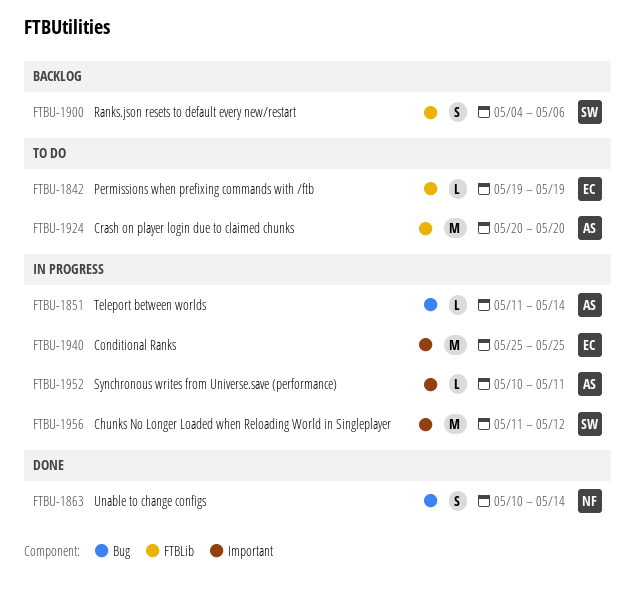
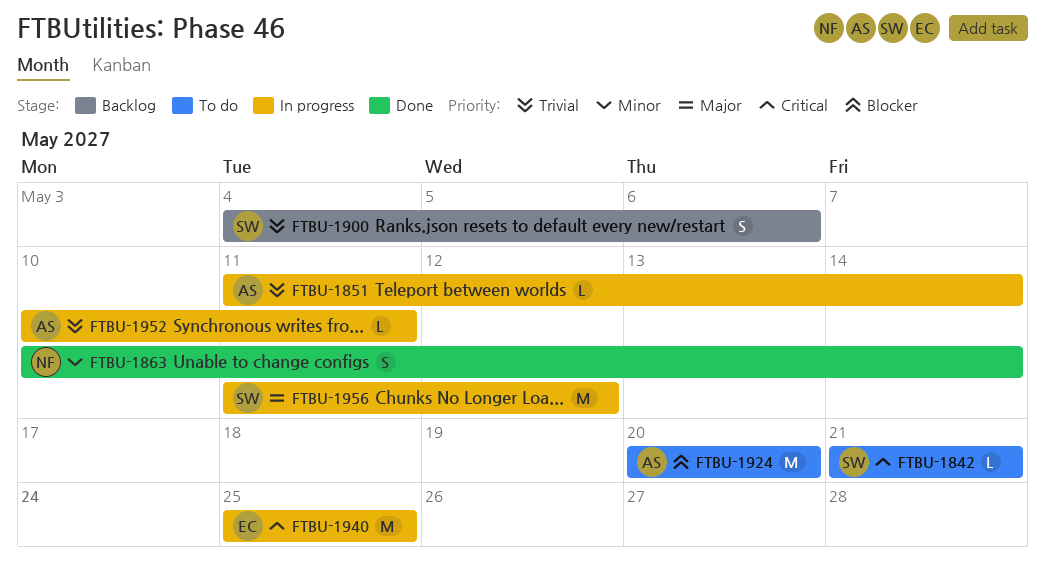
FTBU-1842, owner: EC -> SW
FTBU-1842, start: May 19 -> May 21
FTBU-1842, due: May 19 -> May 21

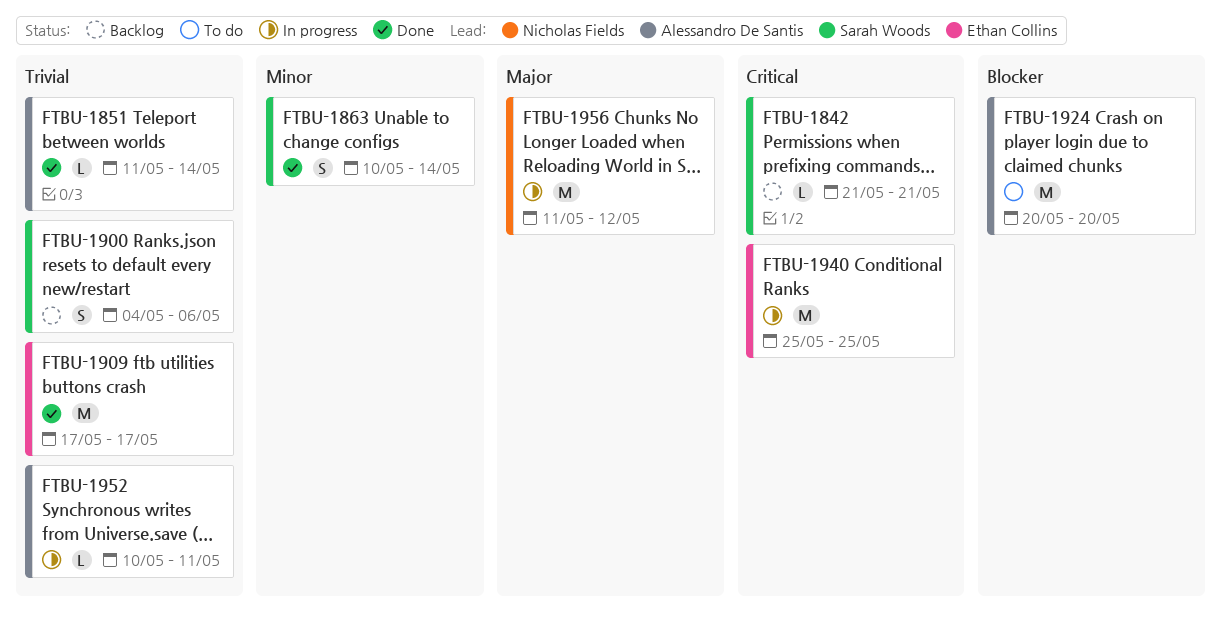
FTBU-1842, status: To do -> Backlog
FTBU-1851, status: In progress -> Done
FTBU-1863, owner: Nicholas Fields -> Sarah Woods
FTBU-1909: none -> present
FTBU-1956, owner: Sarah Woods -> Nicholas Fields

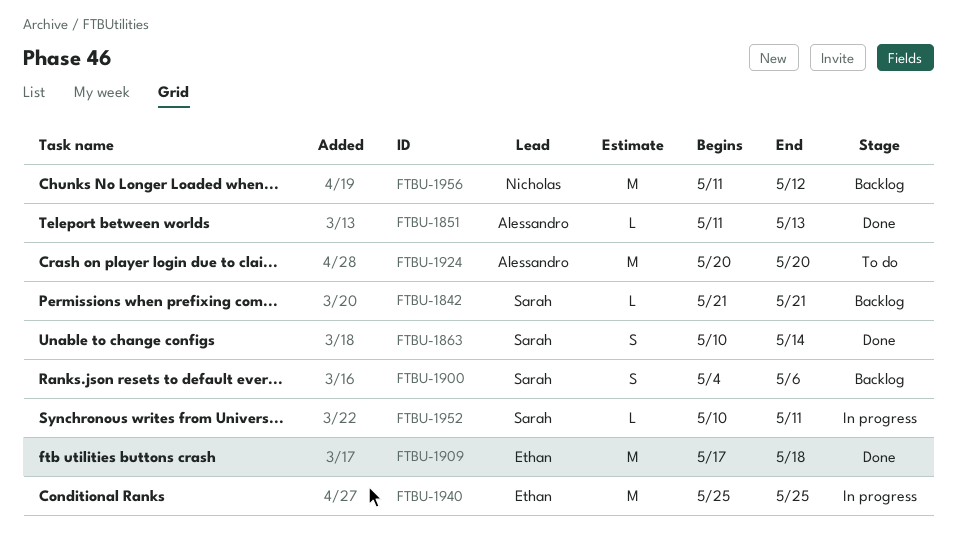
FTBU-1851, due: May 14 -> May 13
FTBU-1909, due: May 17 -> May 18
FTBU-1952, owner: Alessandro De Santis -> Sarah Woods
FTBU-1956, status: In progress -> Backlog

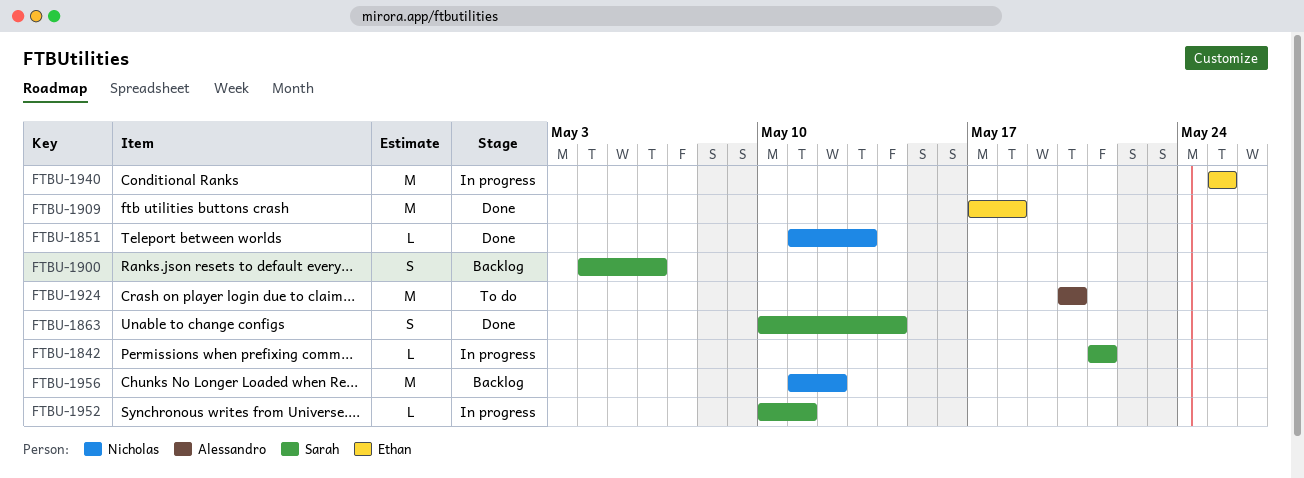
FTBU-1842, status: Backlog -> In progress
FTBU-1851, owner: Alessandro -> Nicholas

